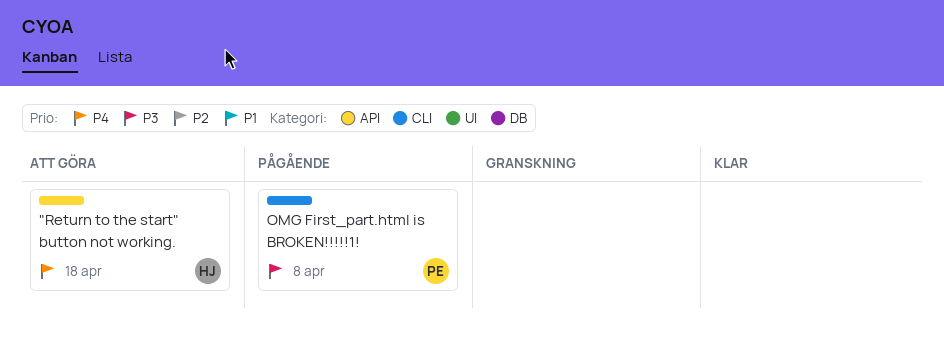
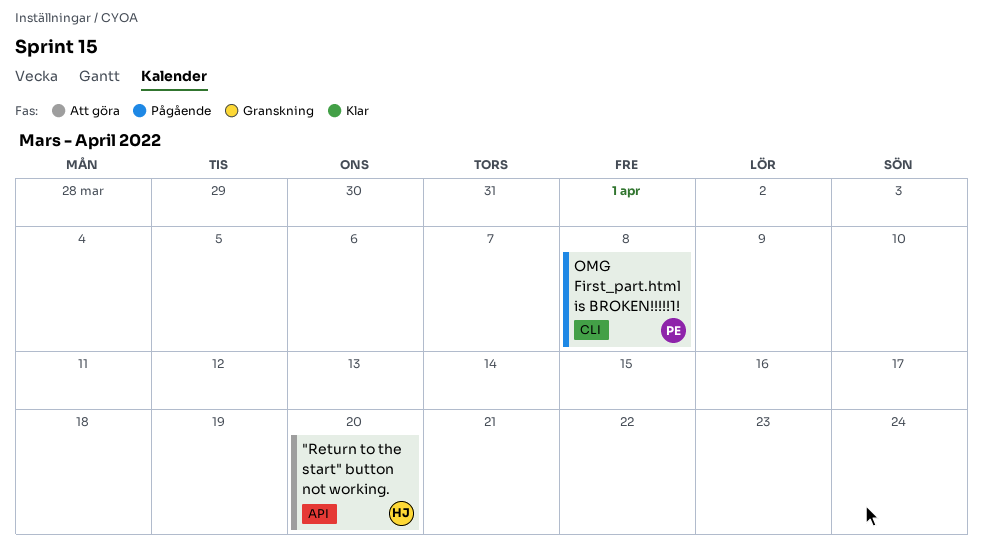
"Return to the start" button not working., due: Apr 18 -> Apr 20

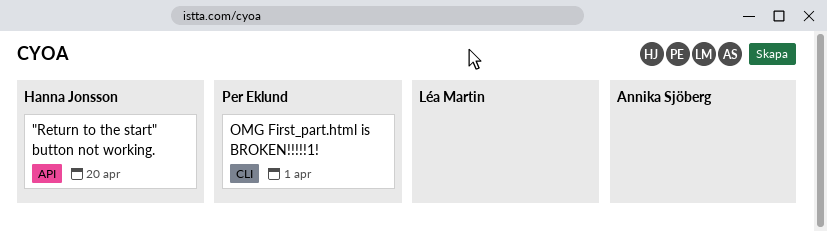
OMG First_part.html is BROKEN!!!!!1!, due: Apr 8 -> Apr 1

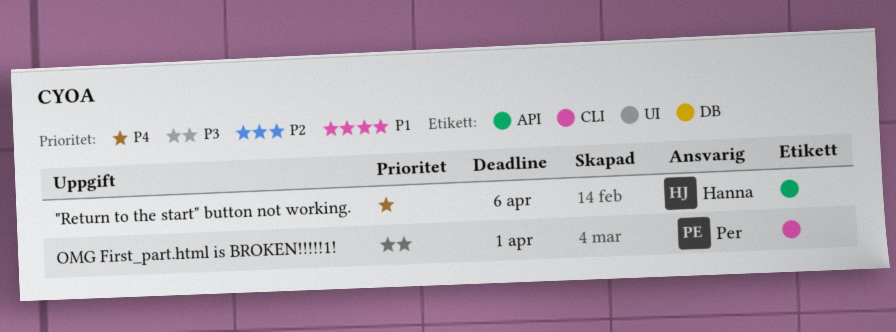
"Return to the start" button not working., due: Apr 20 -> Apr 6

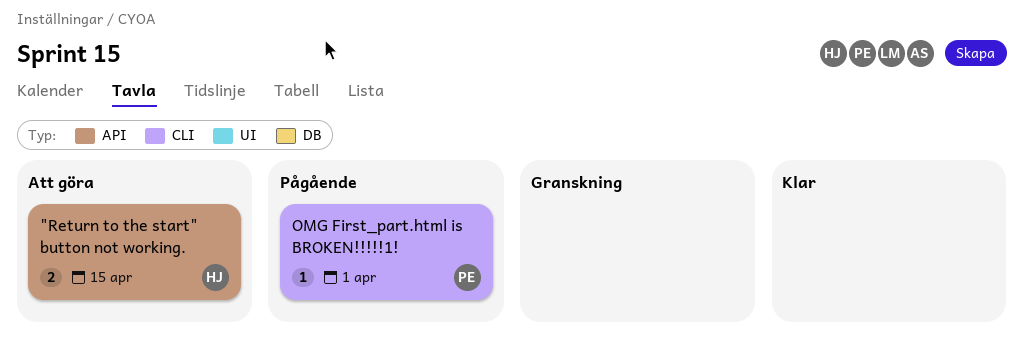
"Return to the start" button not working., due: Apr 6 -> Apr 15

